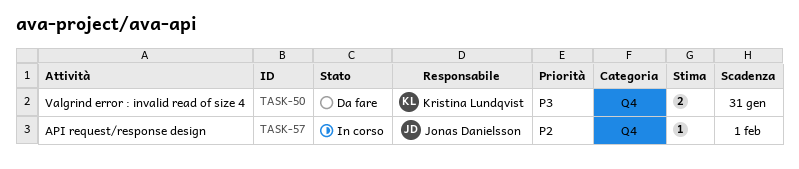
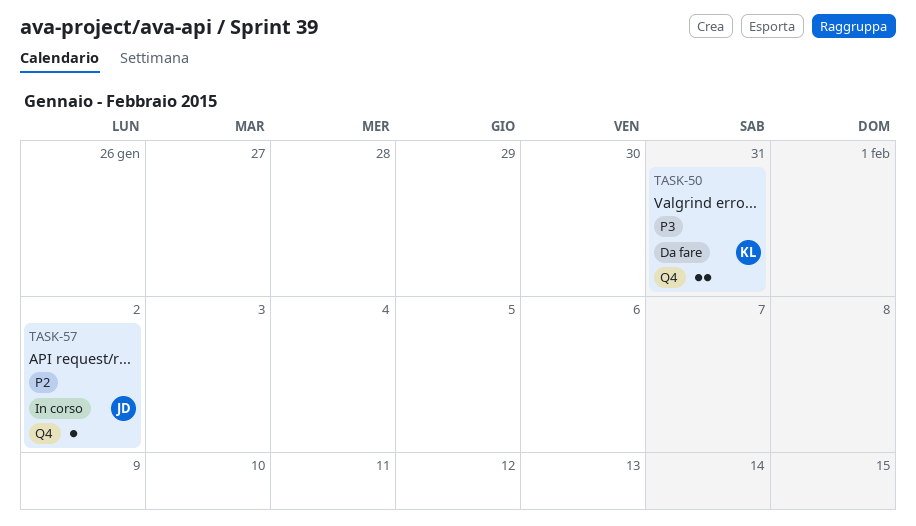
TASK-57, due: Feb 1 -> Feb 2

